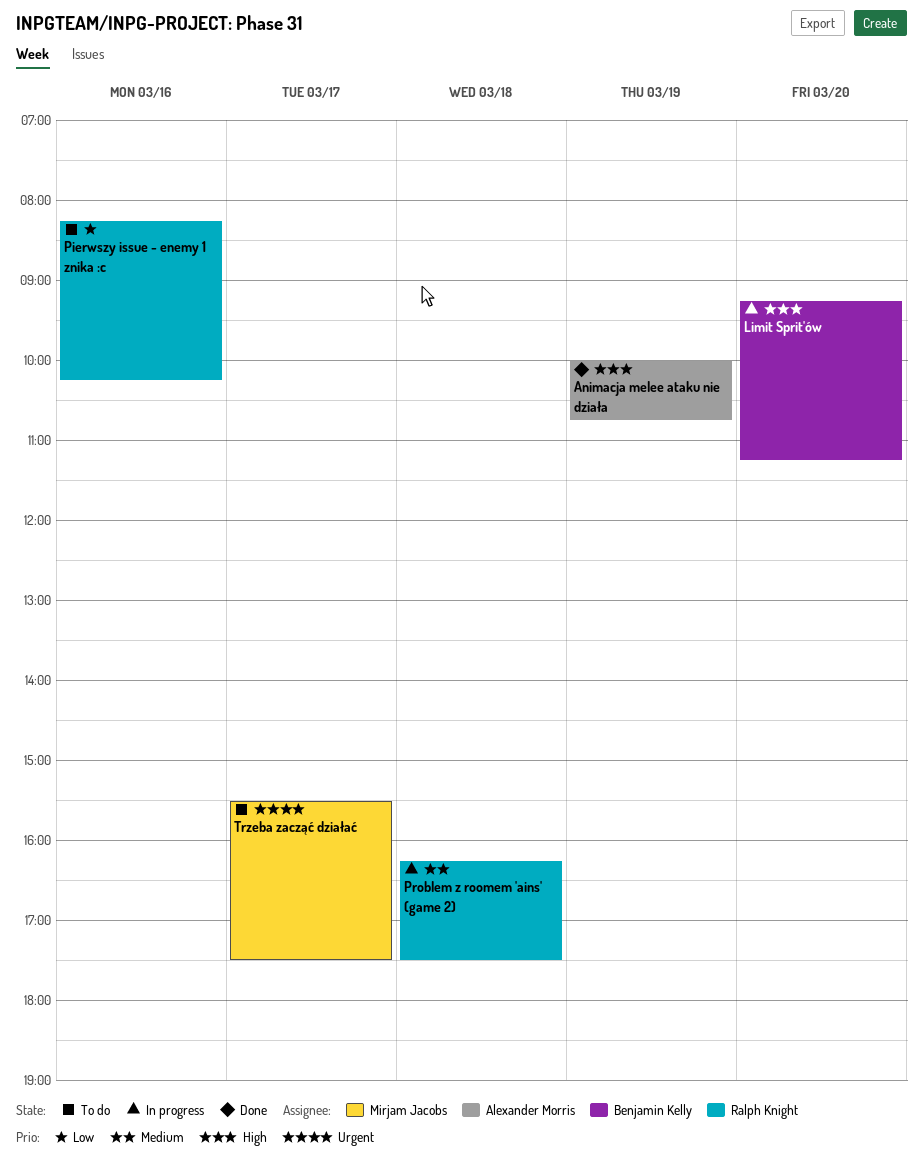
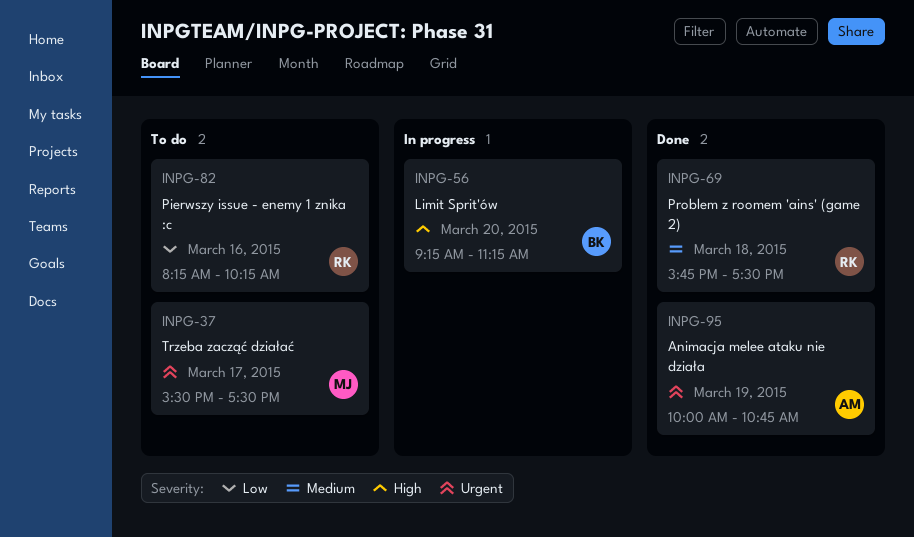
Animacja melee ataku nie działa, priority: High -> Urgent
Problem z roomem 'ains' (game 2), status: In progress -> Done
Problem z roomem 'ains' (game 2), begins: 16:15 -> 15:45

